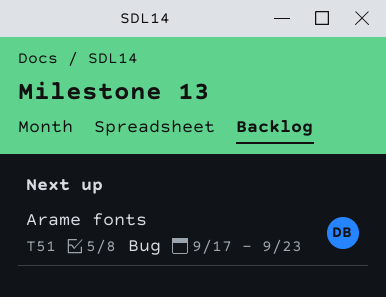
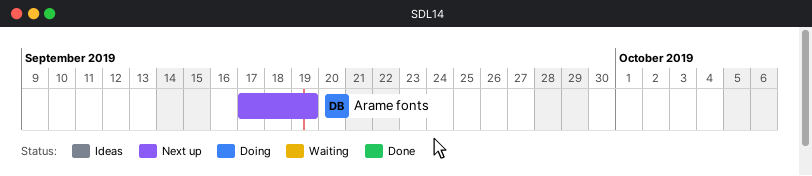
Arame fonts, due: Sep 23 -> Sep 19

